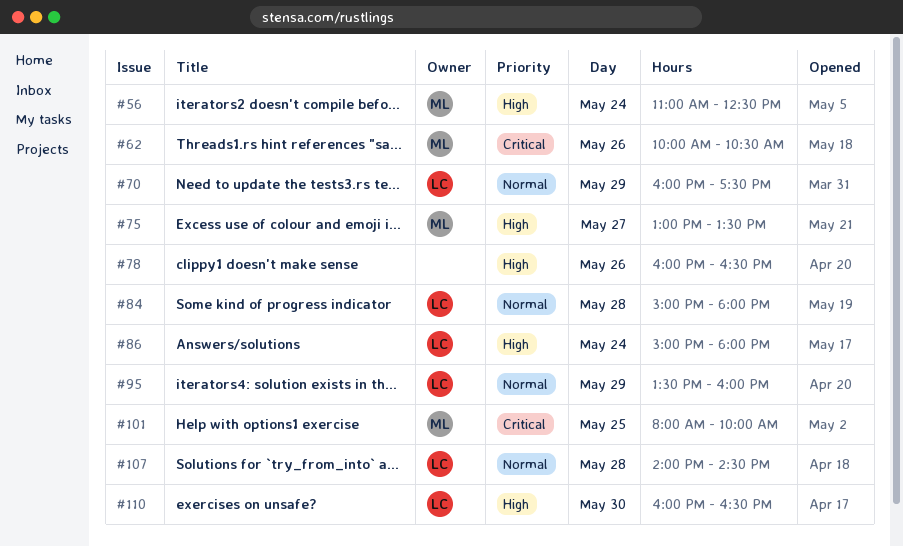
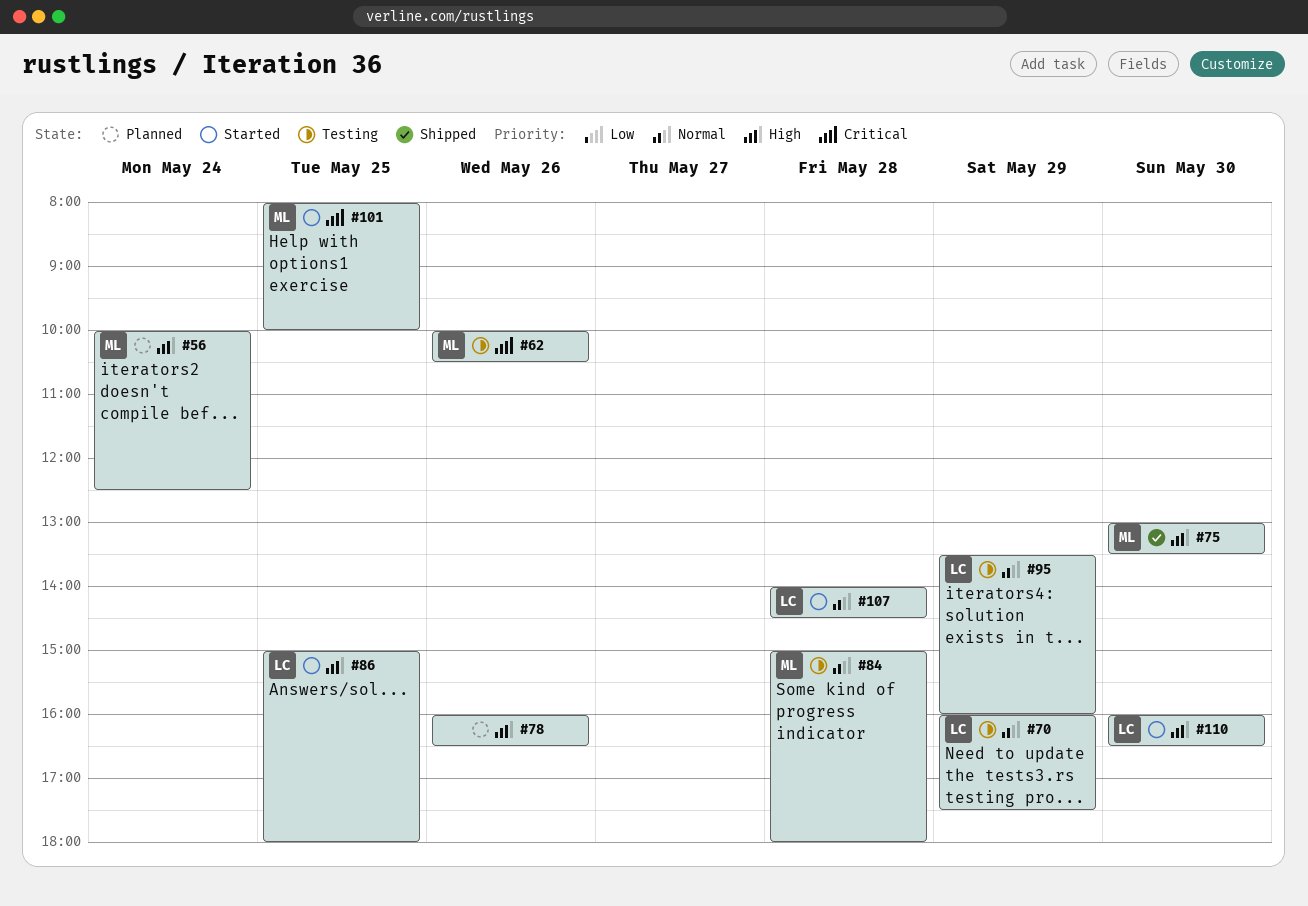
#56, begins: 11:00 -> 10:00
#75, day: May 27 -> May 30
#84, owner: LC -> ML
#86, day: May 24 -> May 25

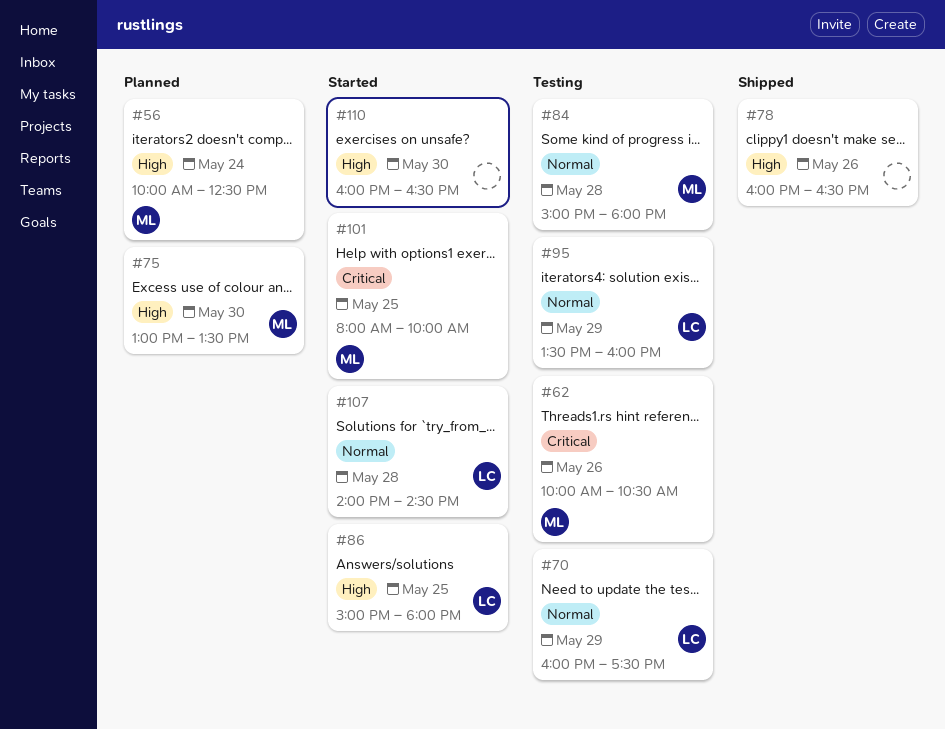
#75, status: Shipped -> Planned
#78, status: Planned -> Shipped
#110, owner: LC -> none

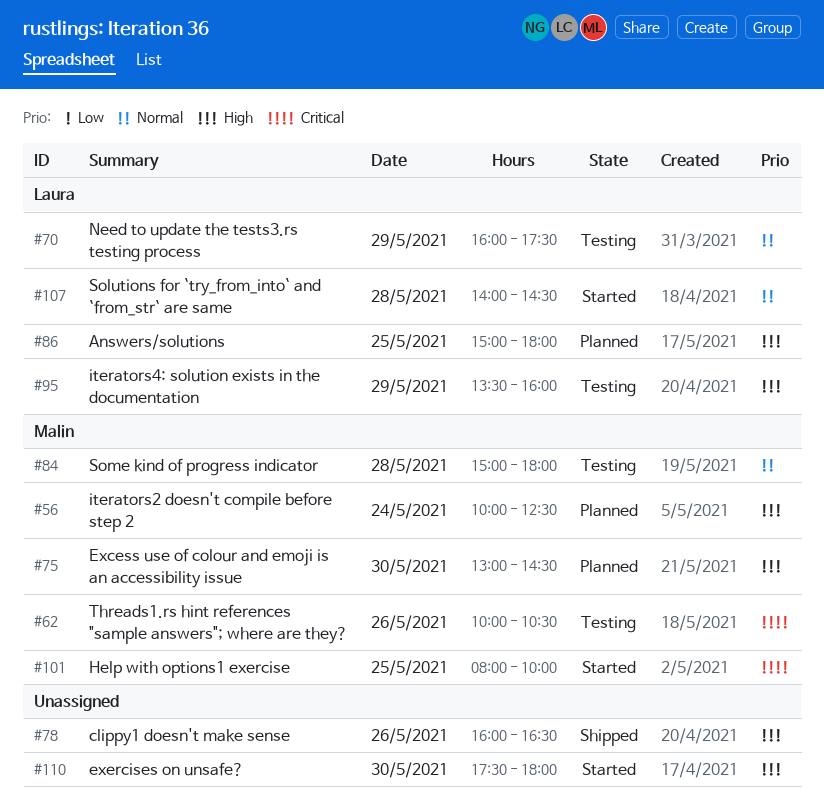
#75, ends: 13:30 -> 14:30
#86, status: Started -> Planned
#95, priority: Normal -> High
#110, begins: 16:00 -> 17:30
#110, ends: 16:30 -> 18:00

